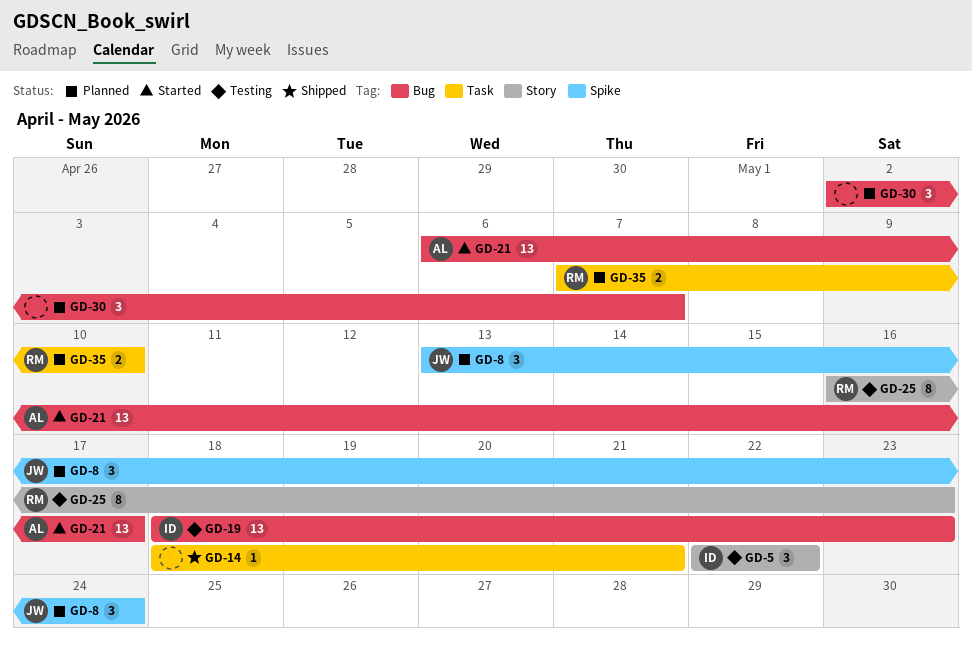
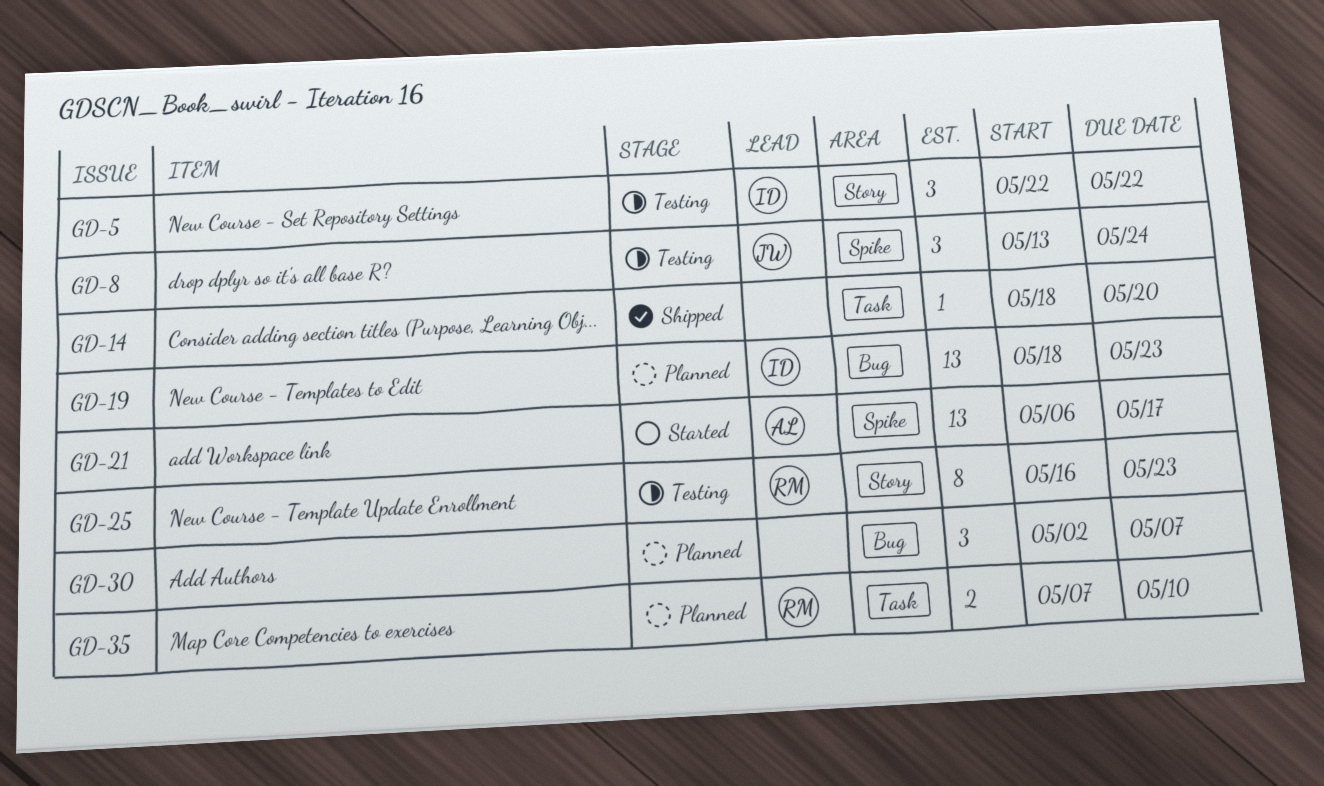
GD-8, status: Planned -> Testing
GD-14, due: May 21 -> May 20
GD-19, status: Testing -> Planned
GD-21, label: Bug -> Spike

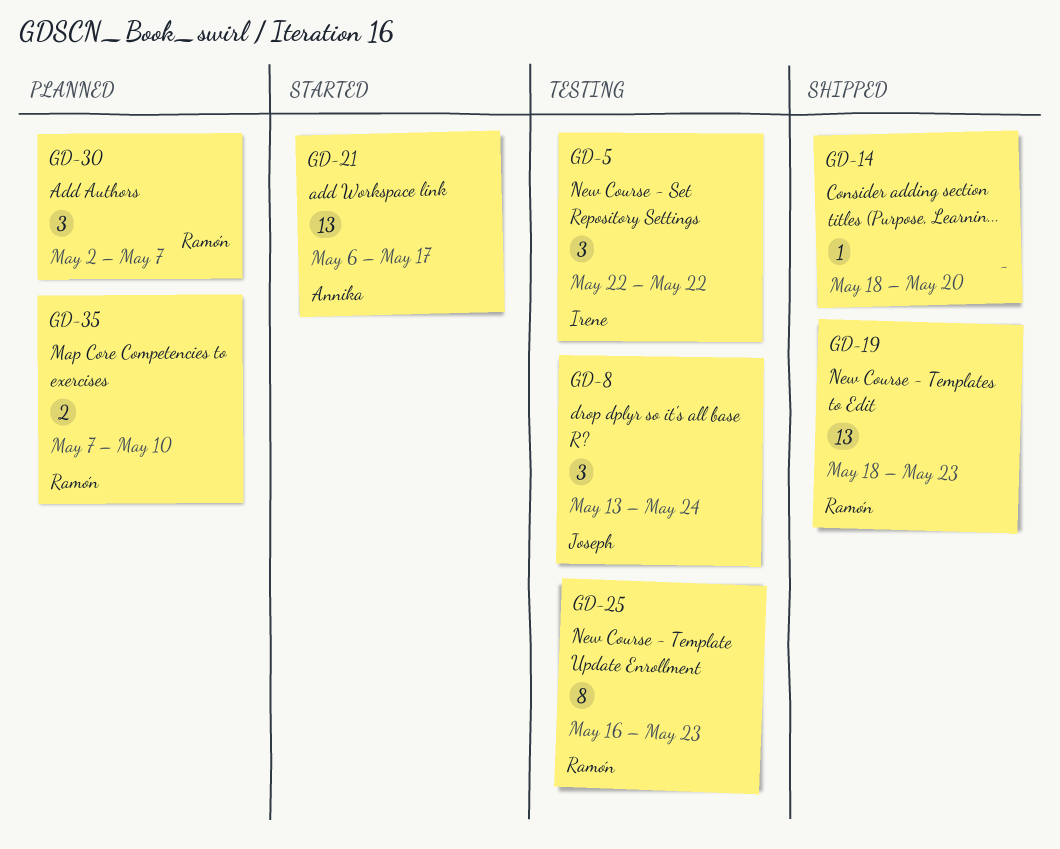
GD-19, status: Planned -> Shipped
GD-19, owner: Irene -> Ramón
GD-30, owner: none -> Ramón

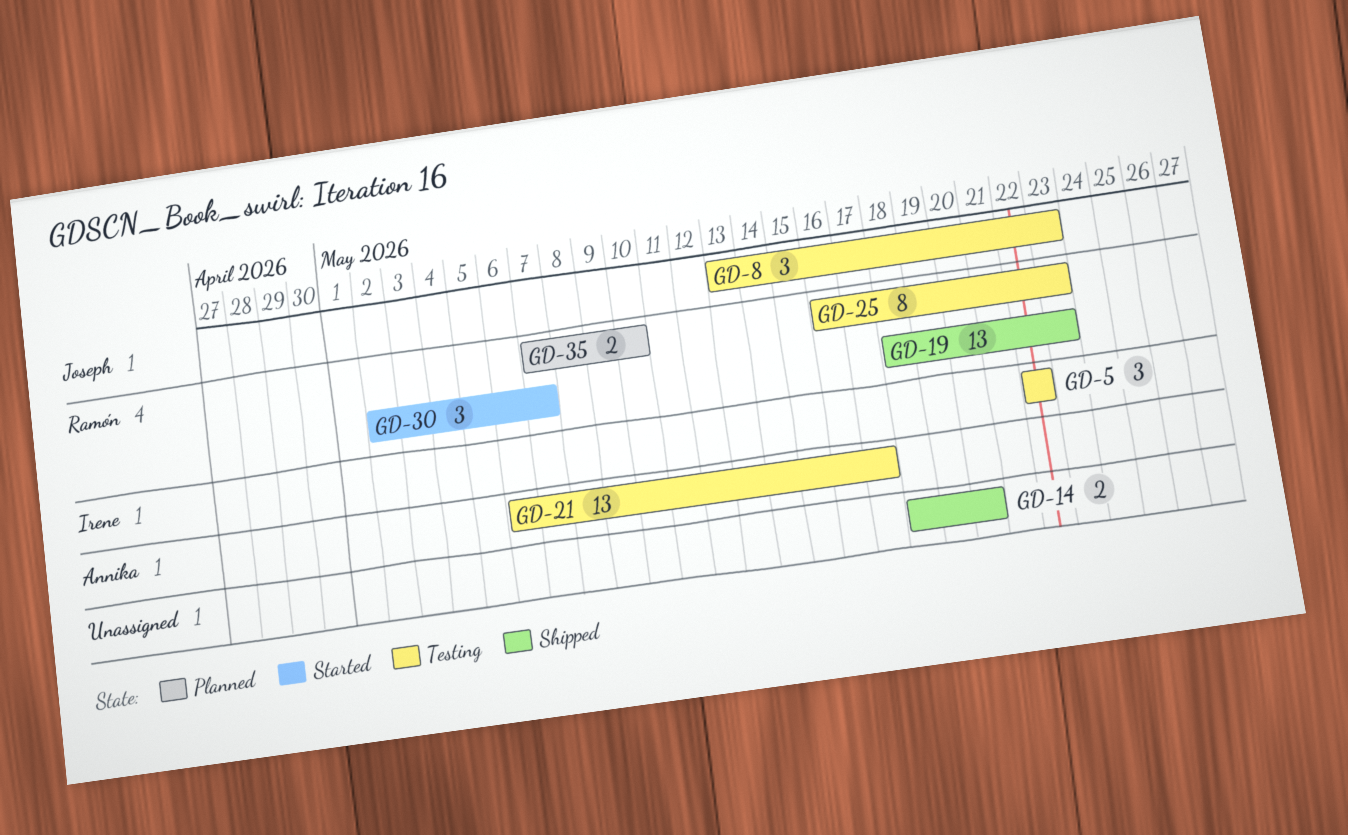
GD-8, due: May 24 -> May 23
GD-14, estimate: 1 -> 2
GD-21, status: Started -> Testing
GD-30, status: Planned -> Started

